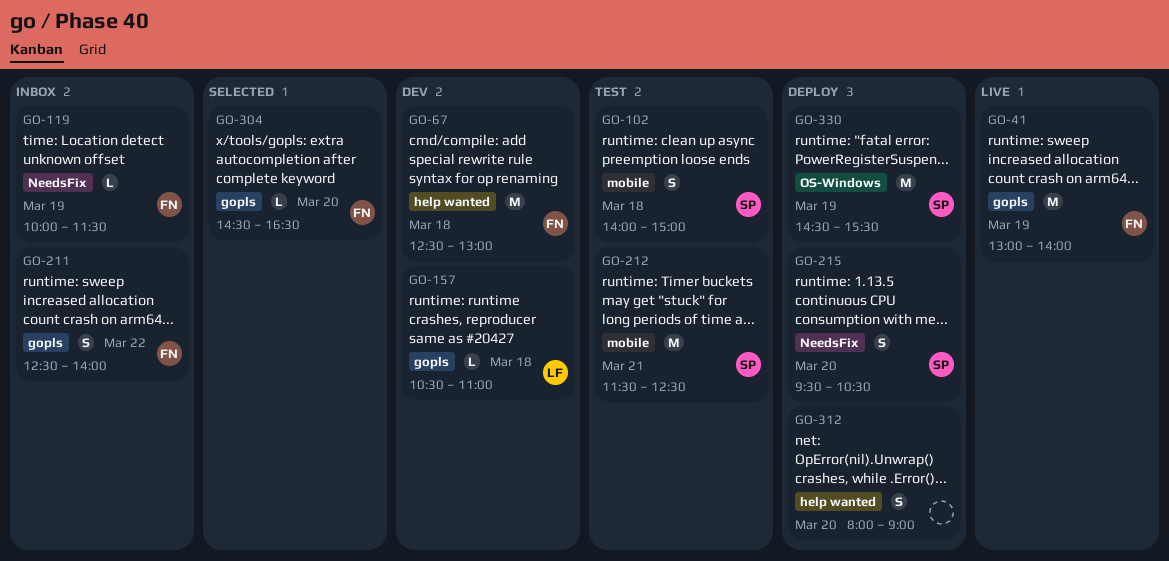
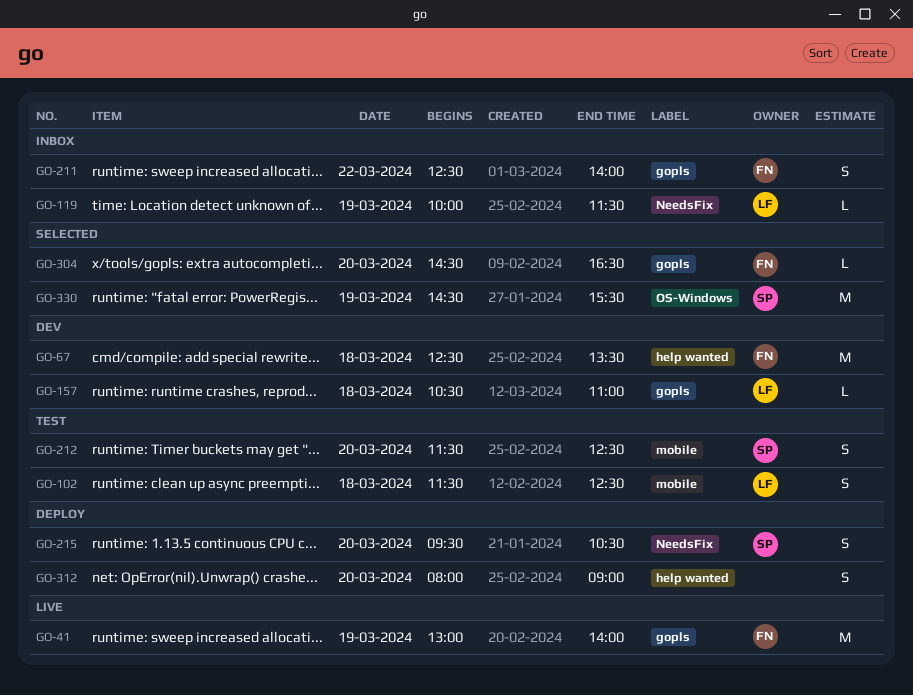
GO-67, ends: 13:00 -> 13:30
GO-102, owner: SP -> LF
GO-102, begins: 14:00 -> 11:30
GO-102, ends: 15:00 -> 12:30
GO-119, owner: FN -> LF
GO-212, estimate: M -> S
GO-212, day: Mar 21 -> Mar 20
GO-330, status: Deploy -> Selected

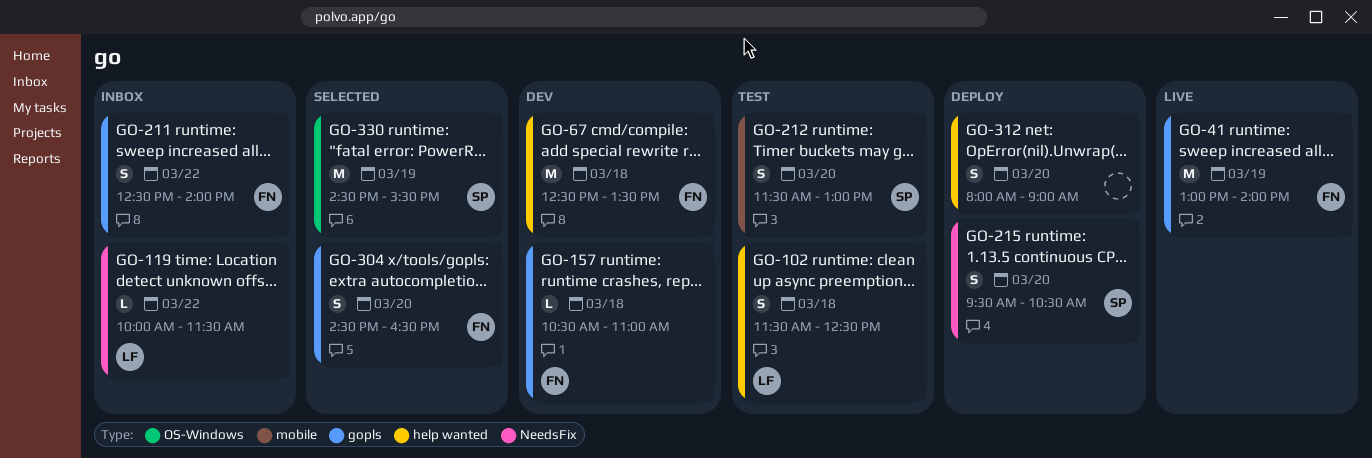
GO-102, label: mobile -> help wanted
GO-119, day: Mar 19 -> Mar 22
GO-157, owner: LF -> FN
GO-212, ends: 12:30 -> 13:00
GO-304, estimate: L -> S

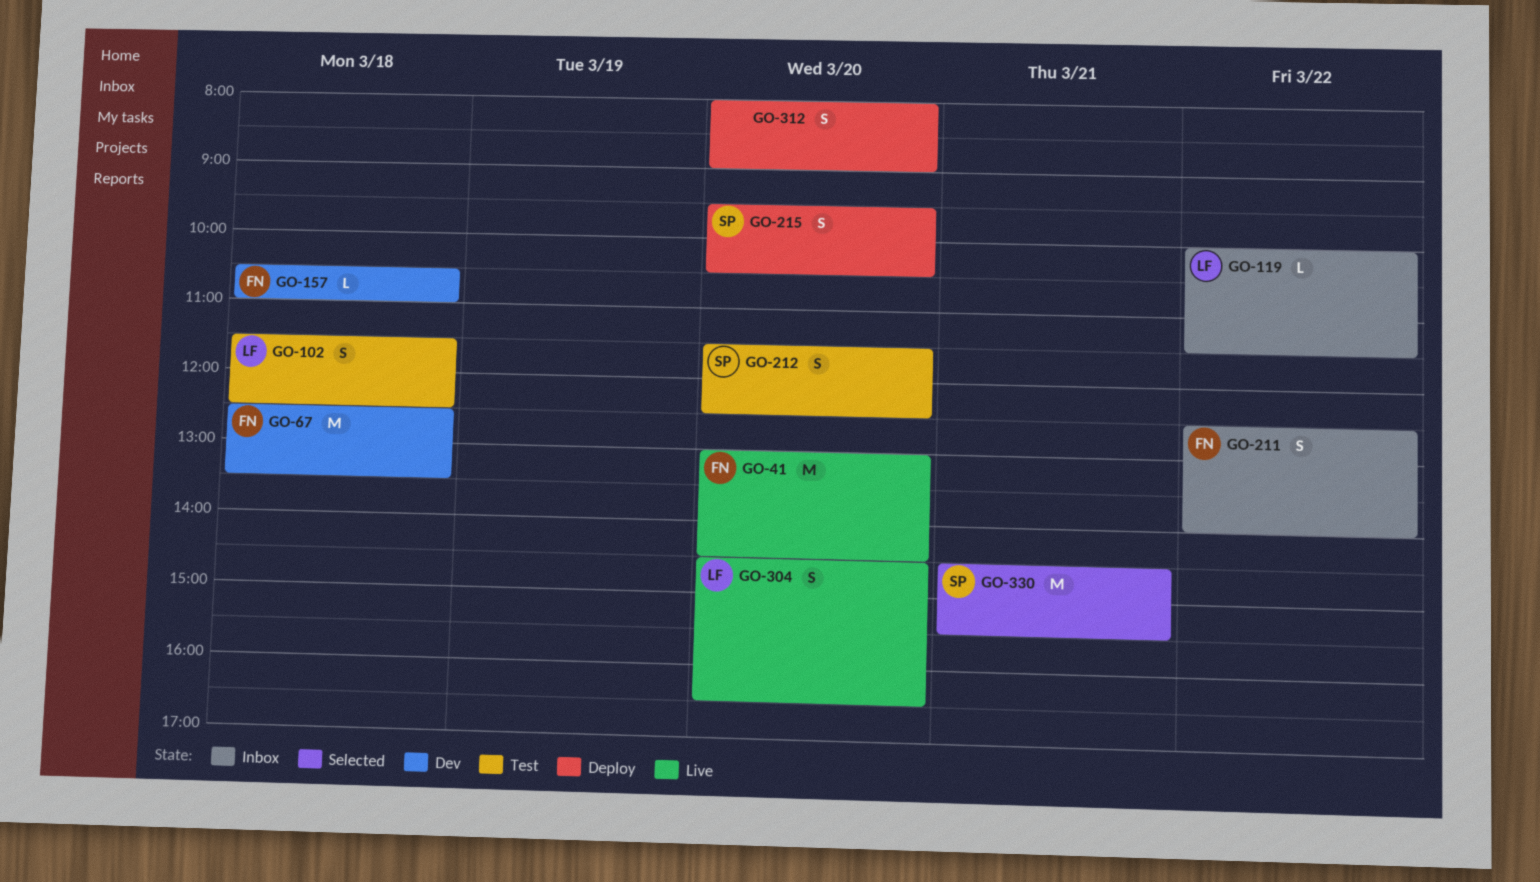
GO-41, day: Mar 19 -> Mar 20
GO-41, ends: 14:00 -> 14:30
GO-212, ends: 13:00 -> 12:30
GO-304, status: Selected -> Live
GO-304, owner: FN -> LF
GO-330, day: Mar 19 -> Mar 21

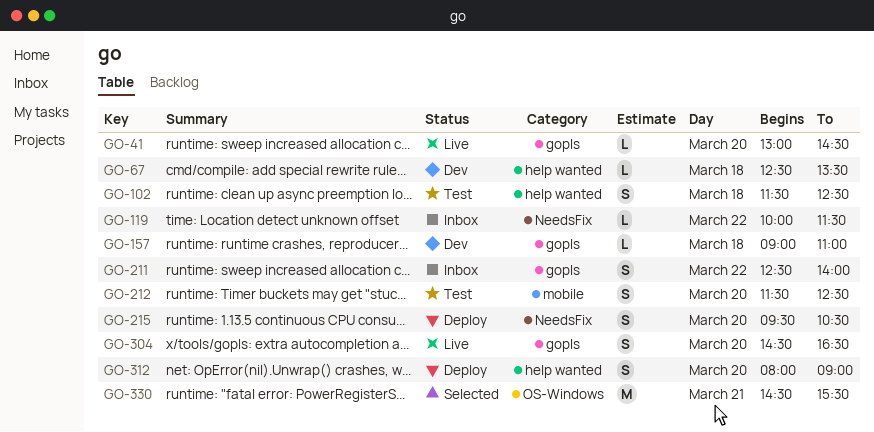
GO-41, estimate: M -> L
GO-67, estimate: M -> L
GO-157, begins: 10:30 -> 09:00

